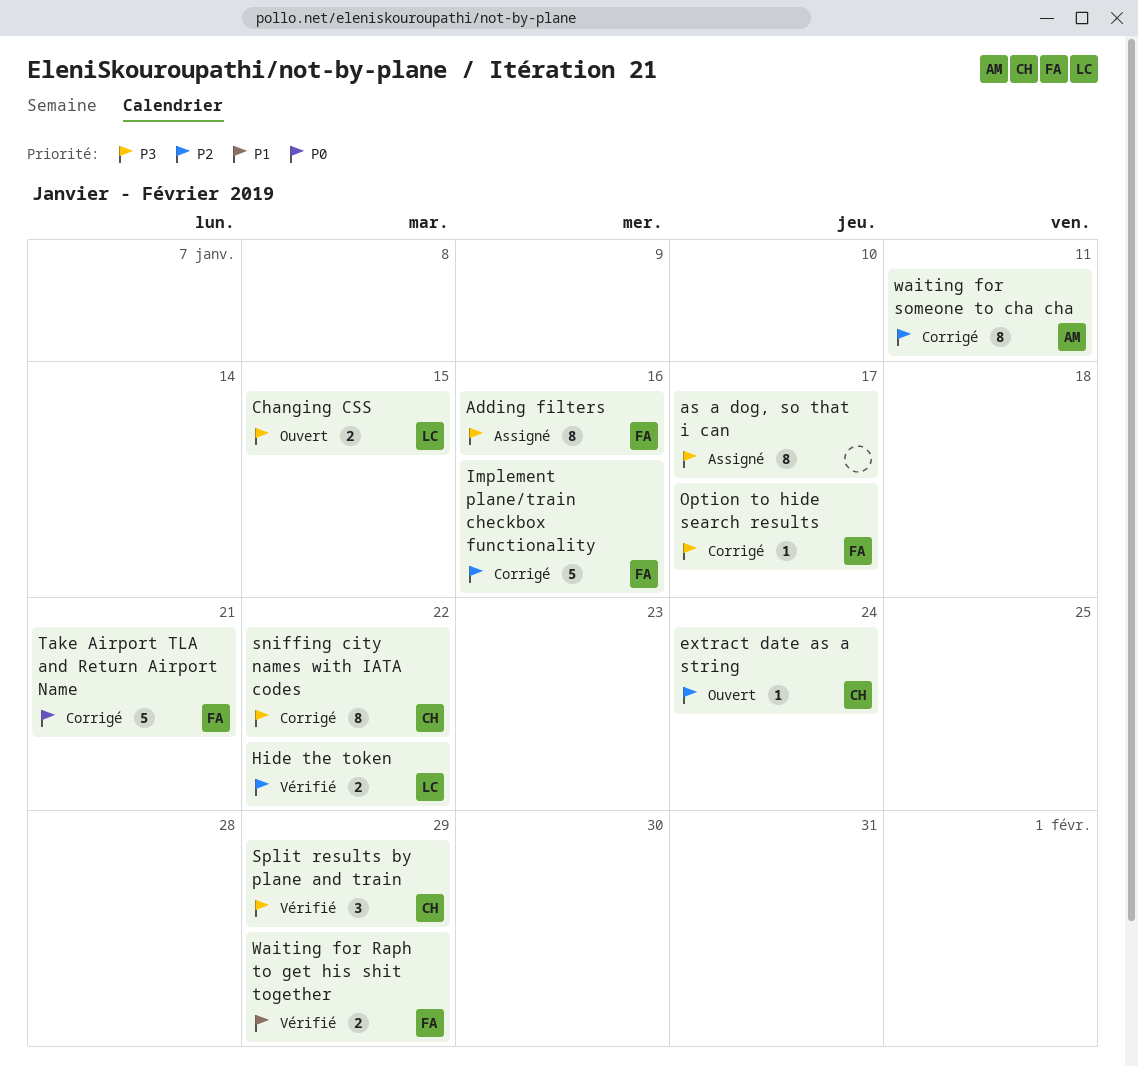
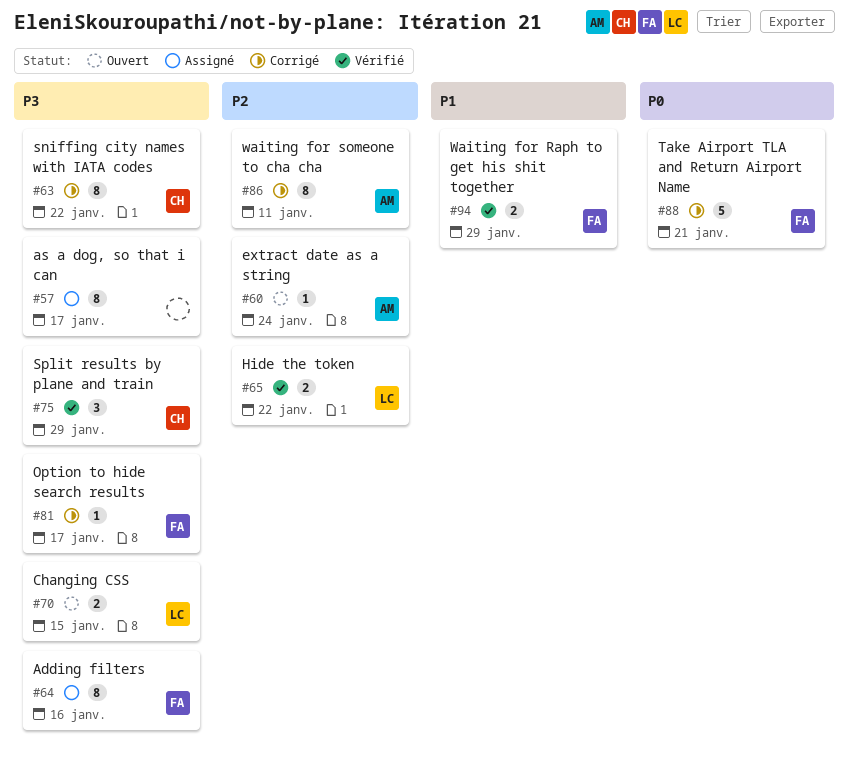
extract date as a string, owner: CH -> AM
Implement plane/train checkbox functionality: present -> none

